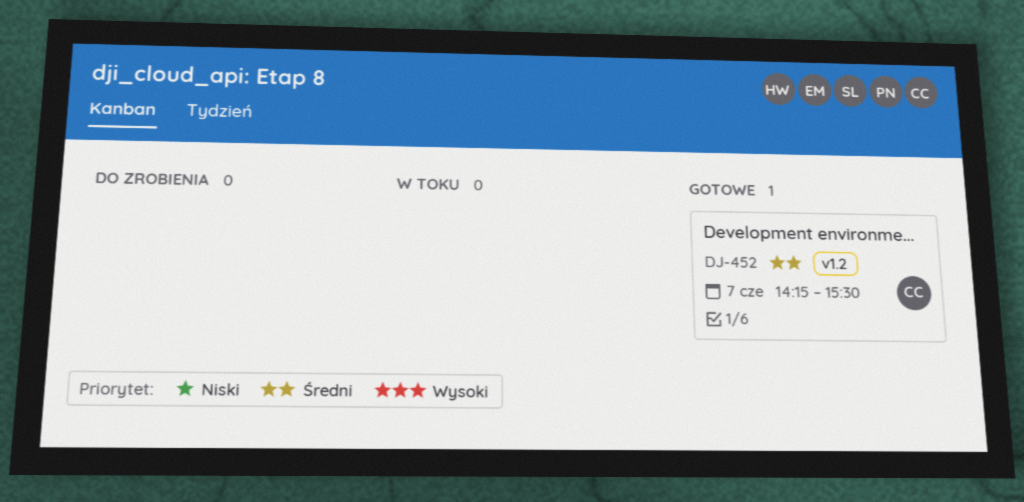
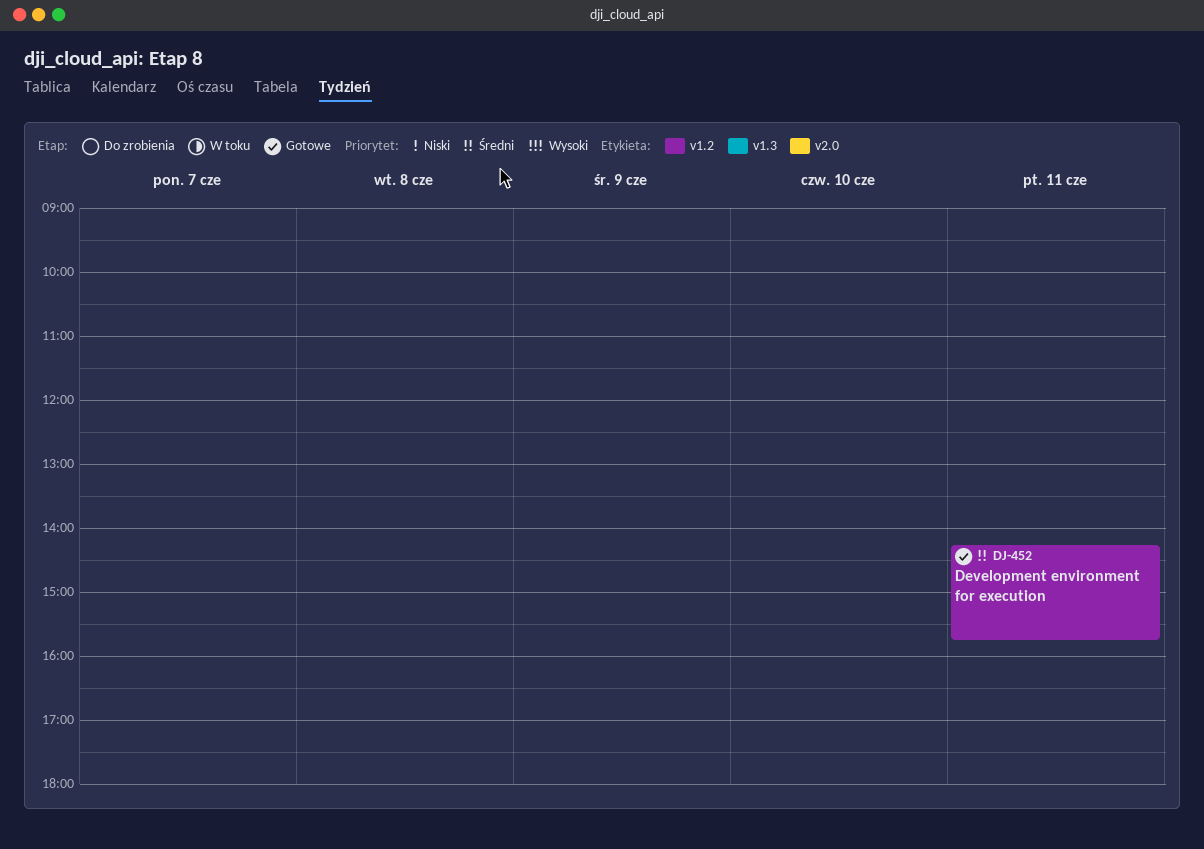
DJ-452, day: Jun 7 -> Jun 11
DJ-452, ends: 15:30 -> 15:45

